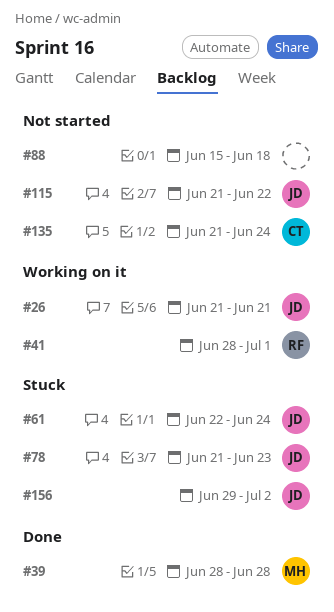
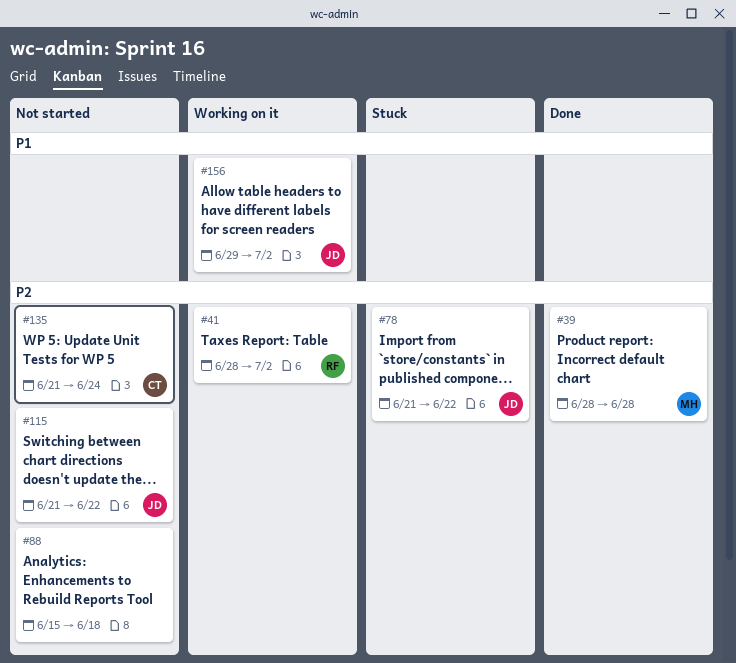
#26: present -> none
#41, due: Jul 1 -> Jul 2
#61: present -> none
#78, due: Jun 23 -> Jun 22
#156, status: Stuck -> Working on it

